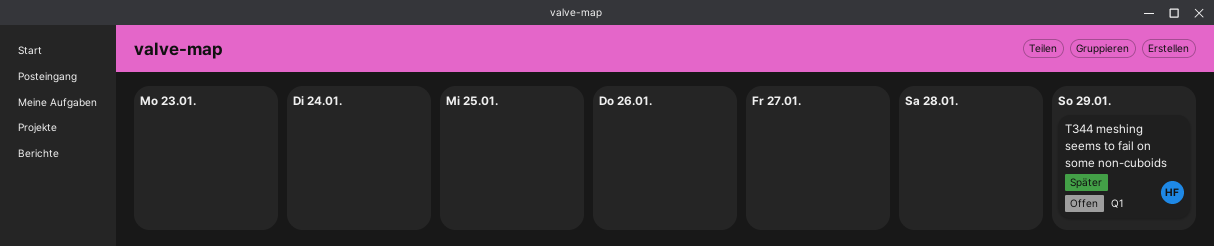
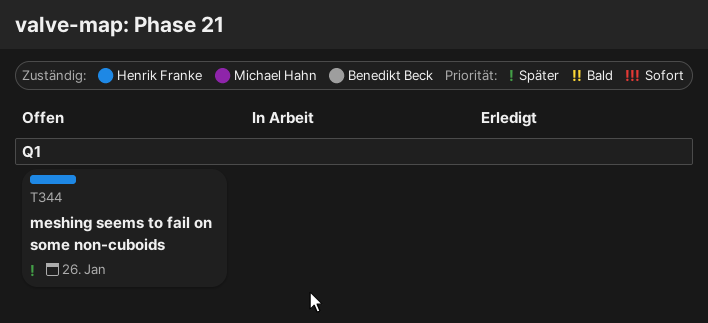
T344, due: Jan 29 -> Jan 26

